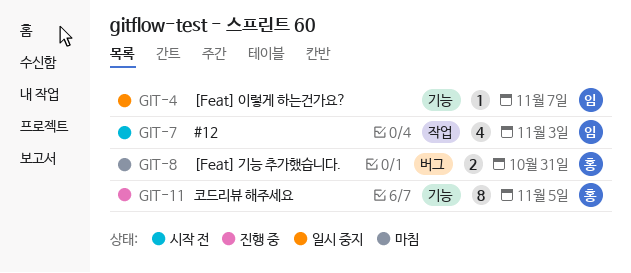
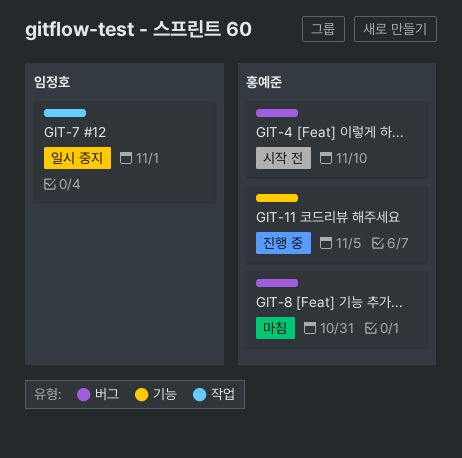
GIT-4, status: 일시 중지 -> 시작 전
GIT-4, owner: 임정호 -> 홍예준
GIT-4, label: 기능 -> 버그
GIT-4, due: Nov 7 -> Nov 10
GIT-7, status: 시작 전 -> 일시 중지
GIT-7, due: Nov 3 -> Nov 1

